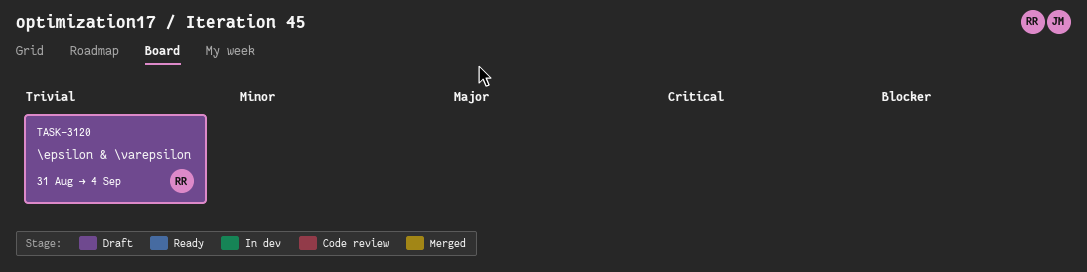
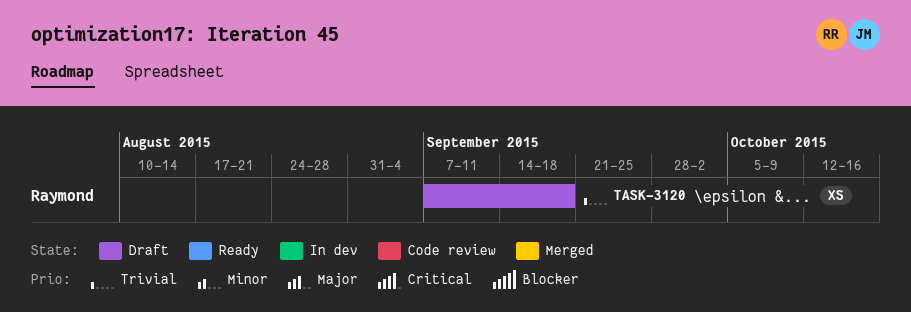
TASK-3120, start: Aug 31 -> Sep 7
TASK-3120, due: Sep 4 -> Sep 18

